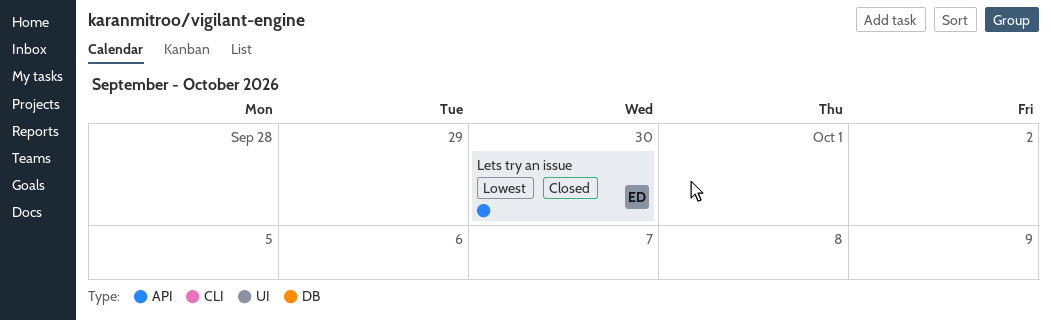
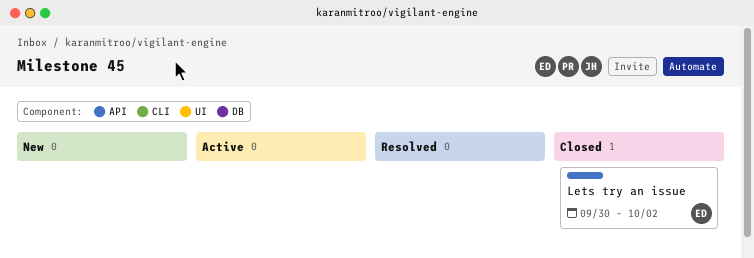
Lets try an issue, due: Sep 30 -> Oct 2

